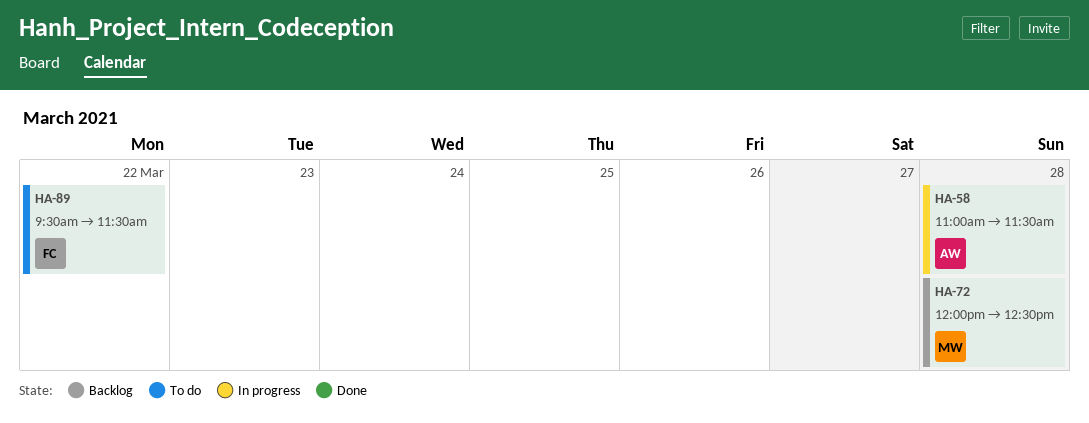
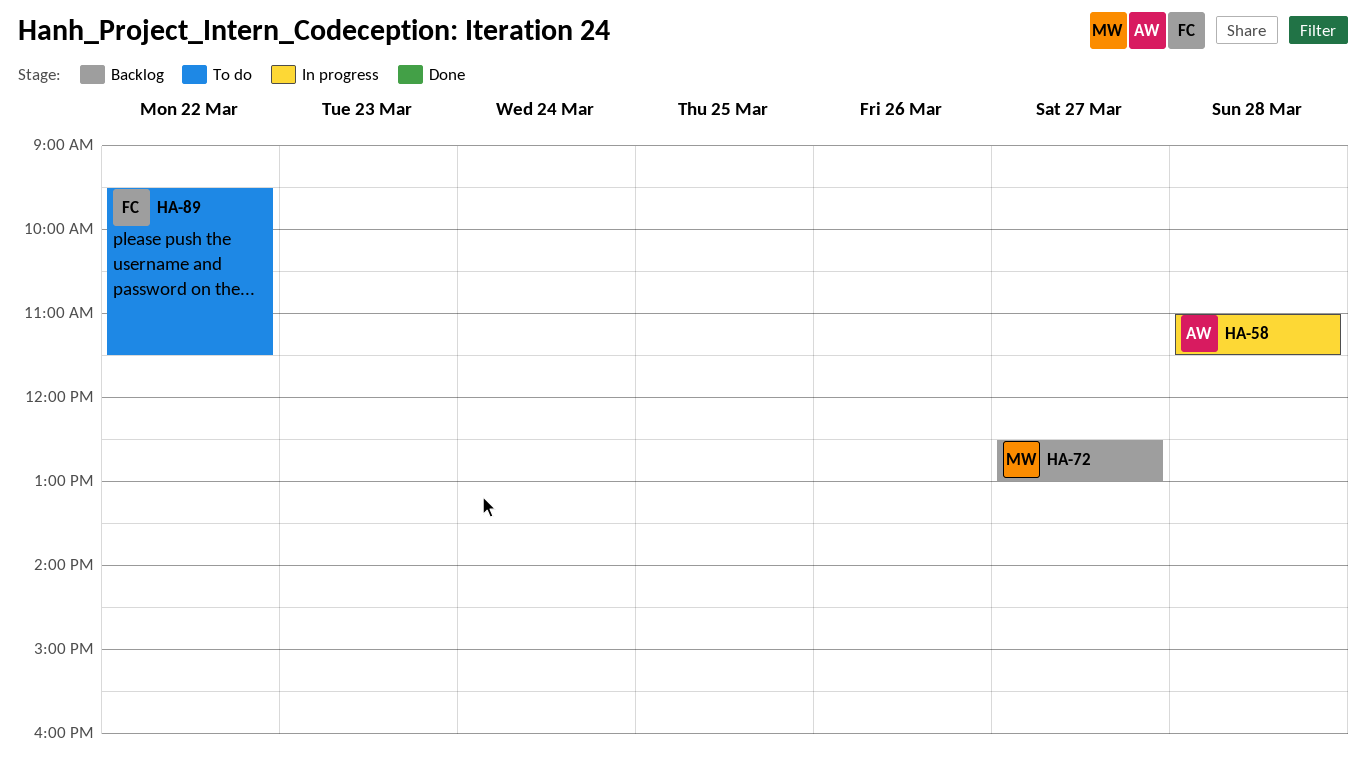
HA-72, day: Mar 28 -> Mar 27
HA-72, begins: 12:00 -> 12:30
HA-72, ends: 12:30 -> 13:00

